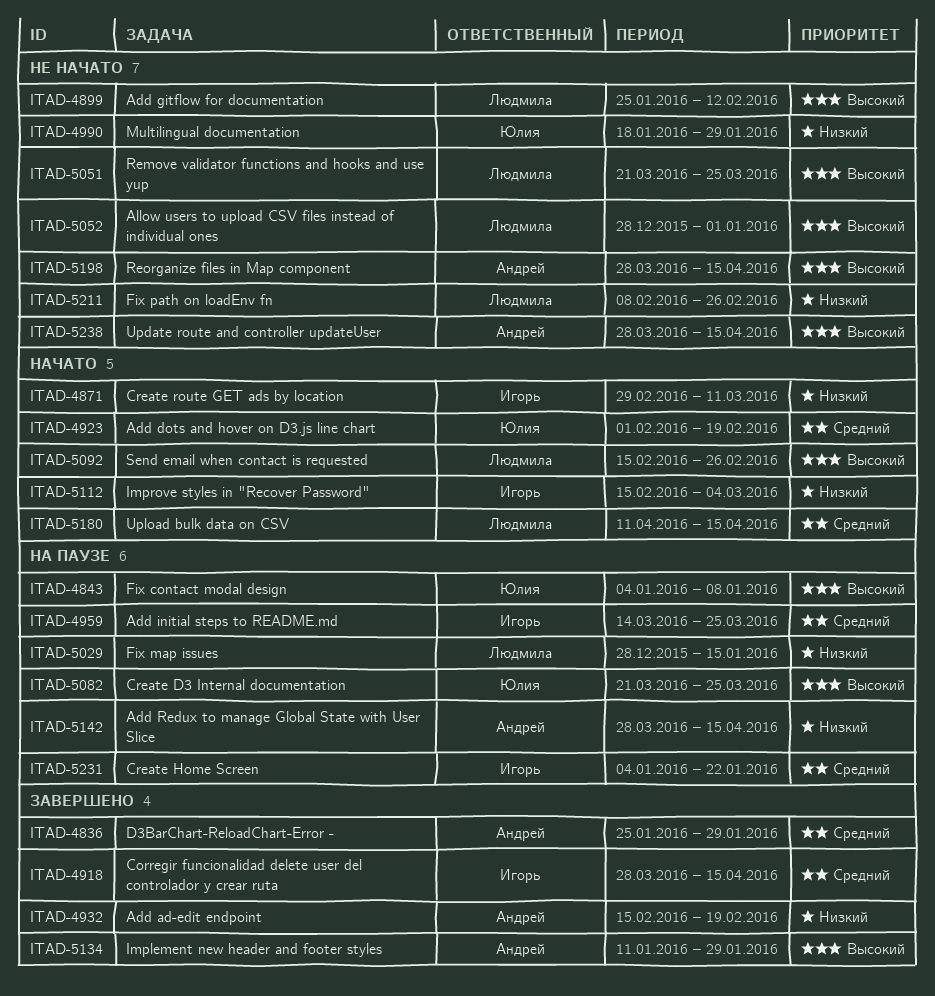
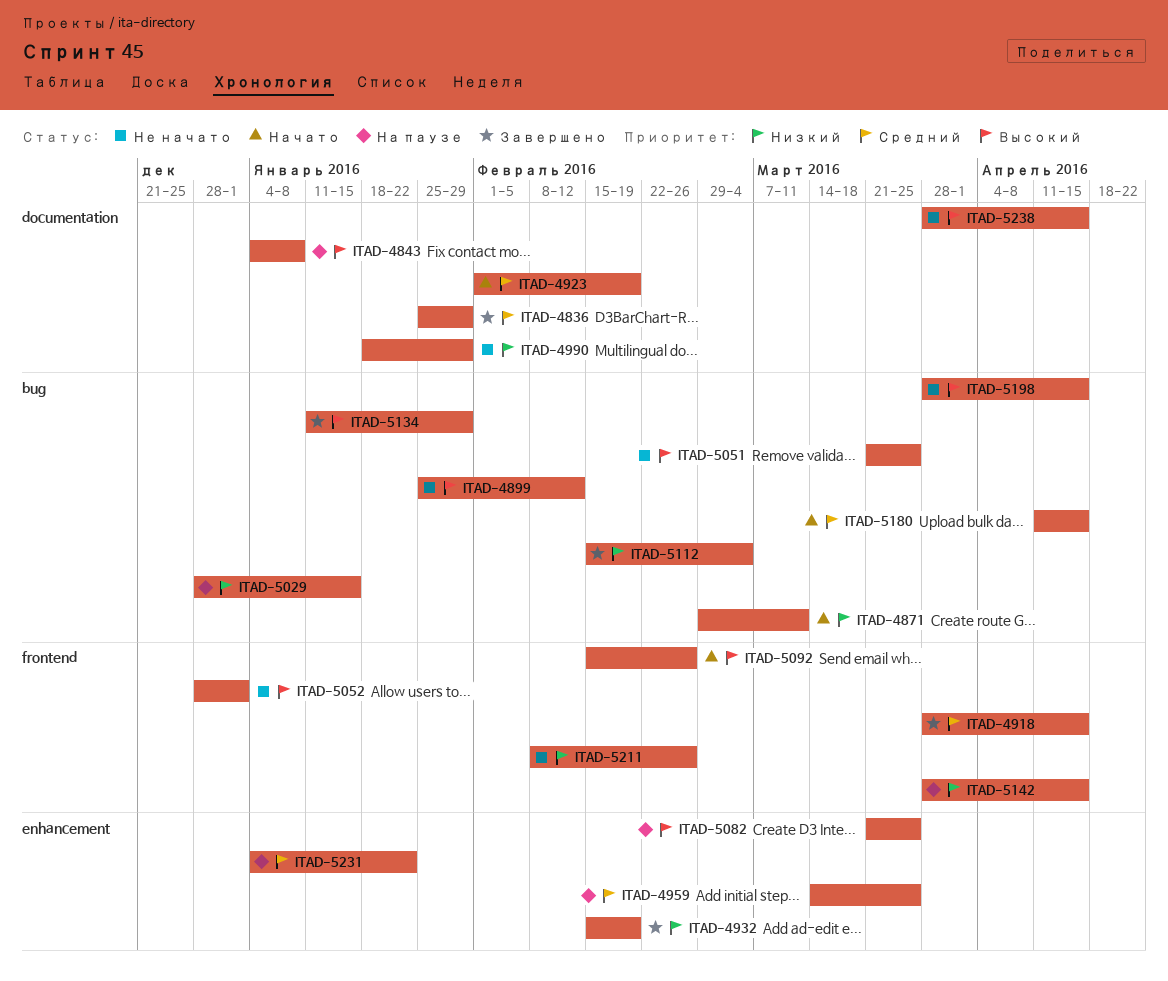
ITAD-5112, status: Начато -> Завершено

